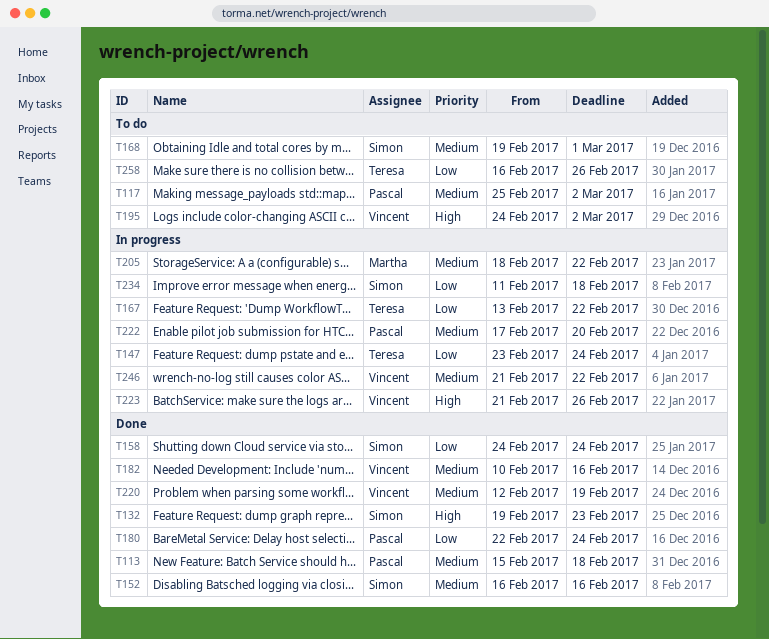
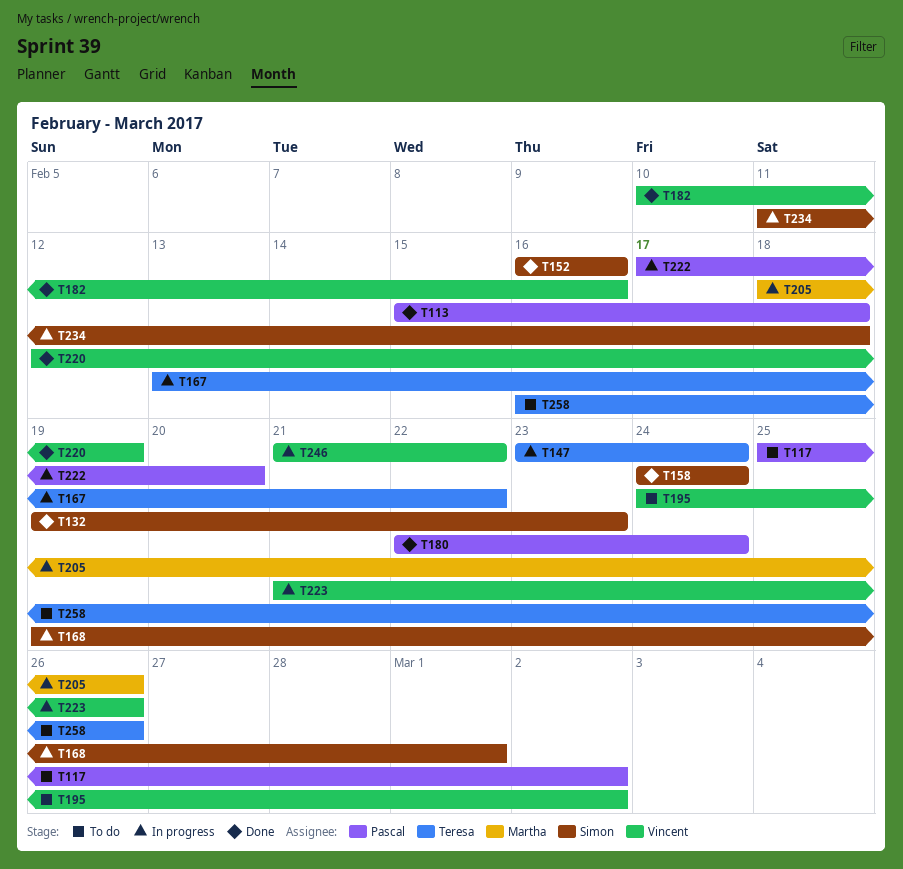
T168, status: To do -> In progress
T205, due: Feb 22 -> Feb 26

